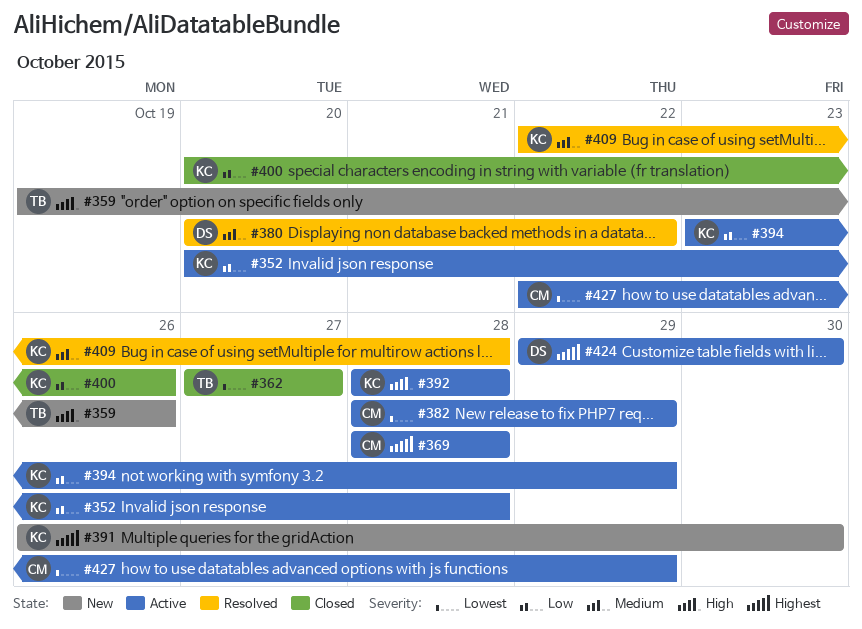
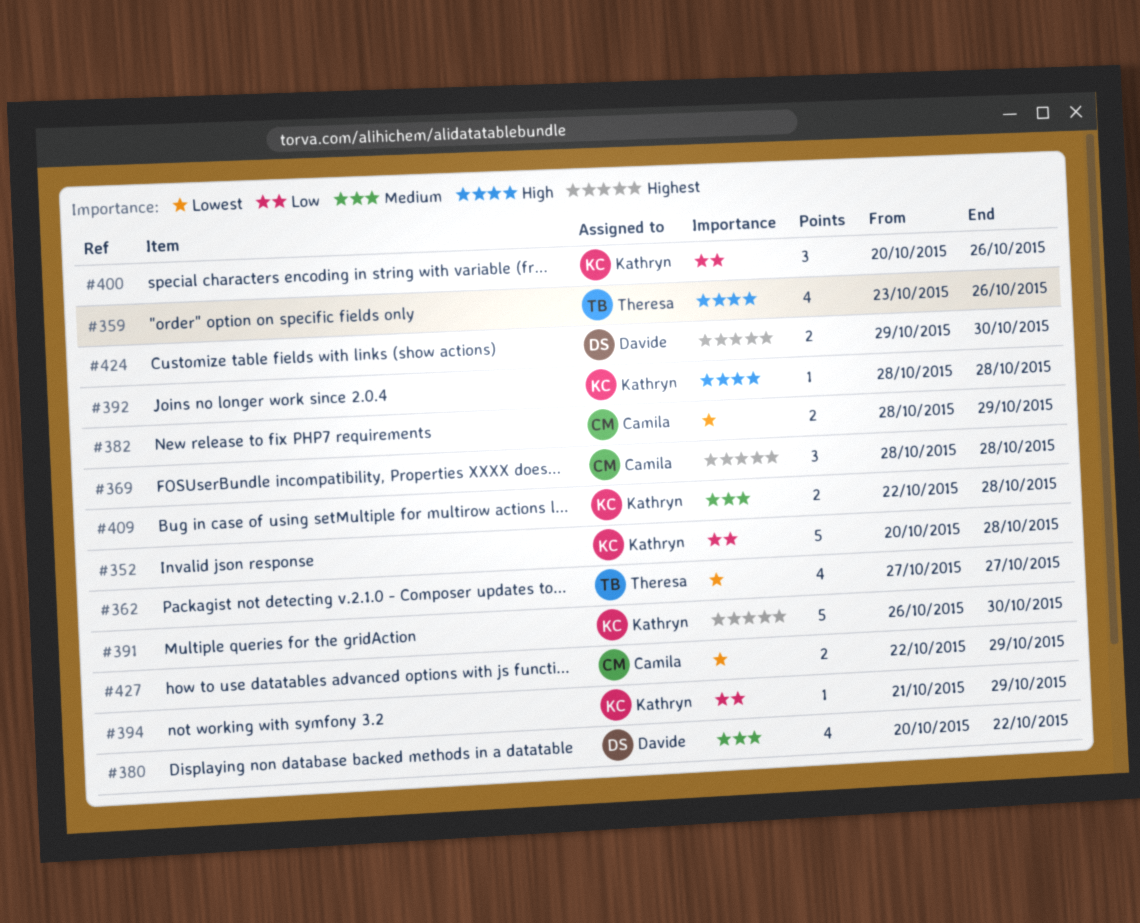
#359, start: Oct 19 -> Oct 23
#394, start: Oct 23 -> Oct 21

